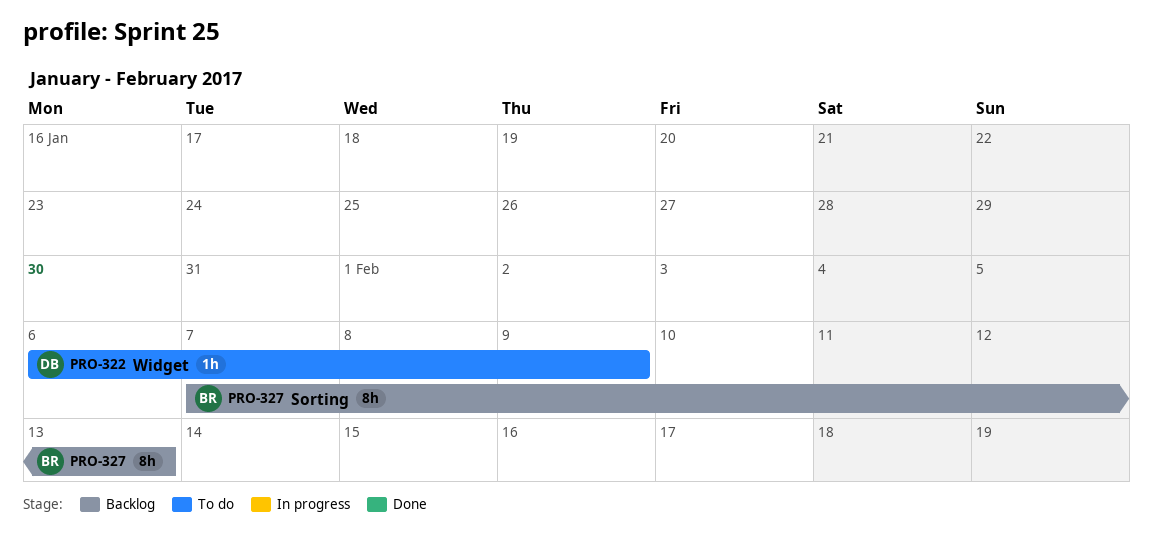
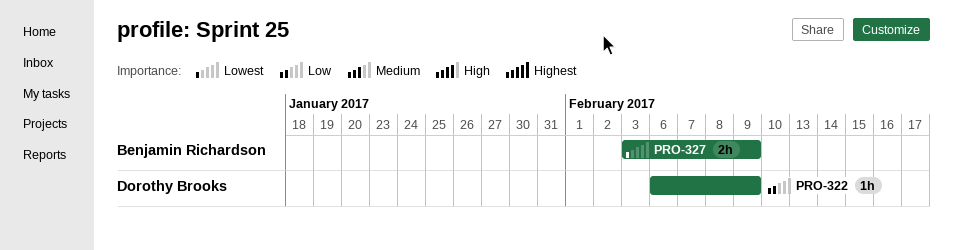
PRO-327, estimate: 8h -> 2h
PRO-327, start: Feb 7 -> Feb 3
PRO-327, due: Feb 13 -> Feb 9

